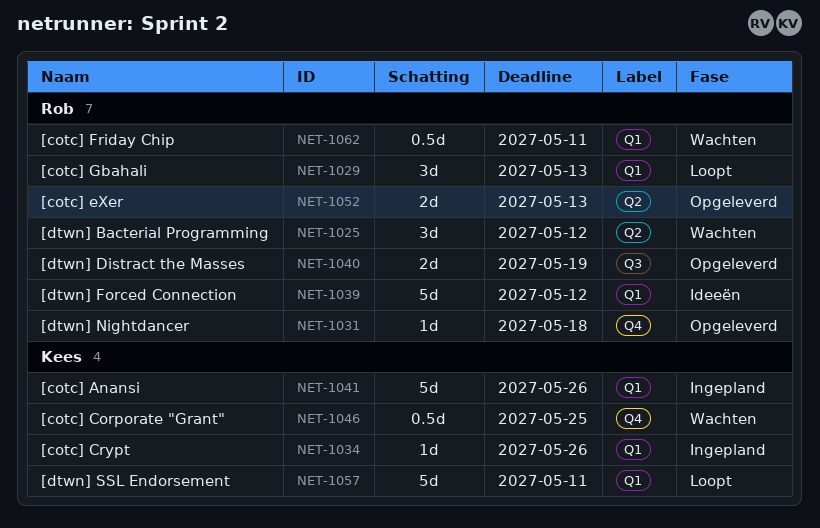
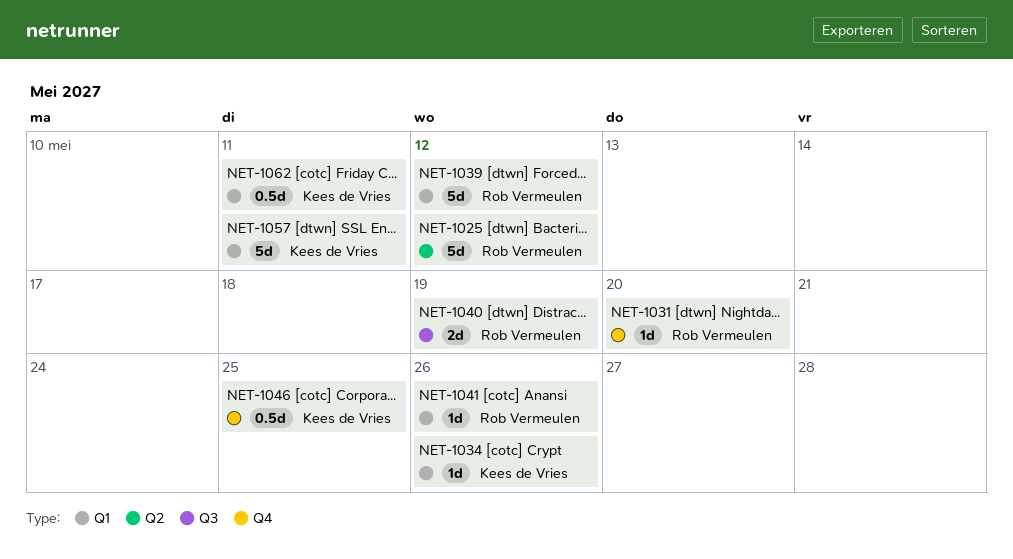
NET-1025, estimate: 3d -> 5d
NET-1029: present -> none
NET-1031, due: May 18 -> May 20
NET-1041, owner: Kees de Vries -> Rob Vermeulen
NET-1041, estimate: 5d -> 1d
NET-1052: present -> none
NET-1062, owner: Rob Vermeulen -> Kees de Vries

